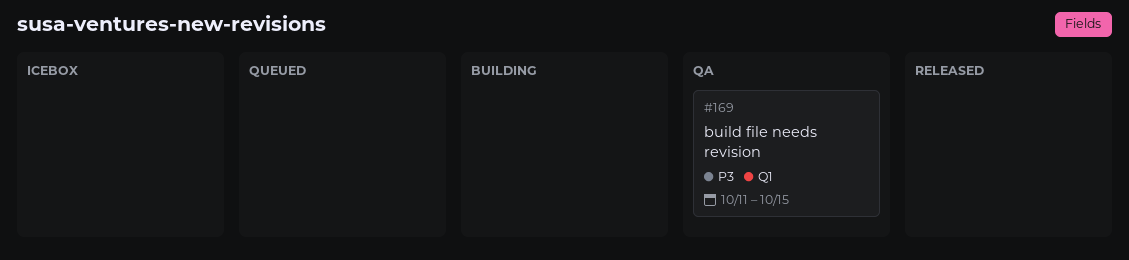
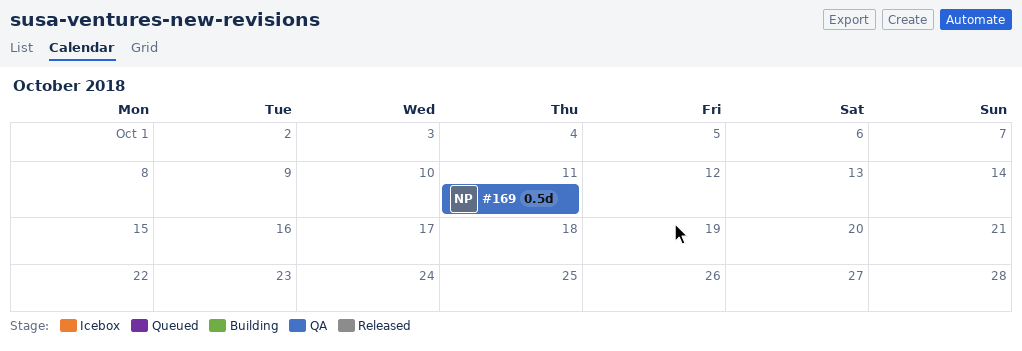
#169, due: Oct 15 -> Oct 11

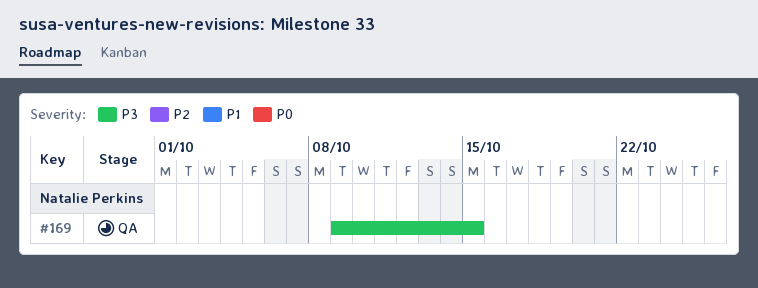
#169, start: Oct 11 -> Oct 9
#169, due: Oct 11 -> Oct 15

